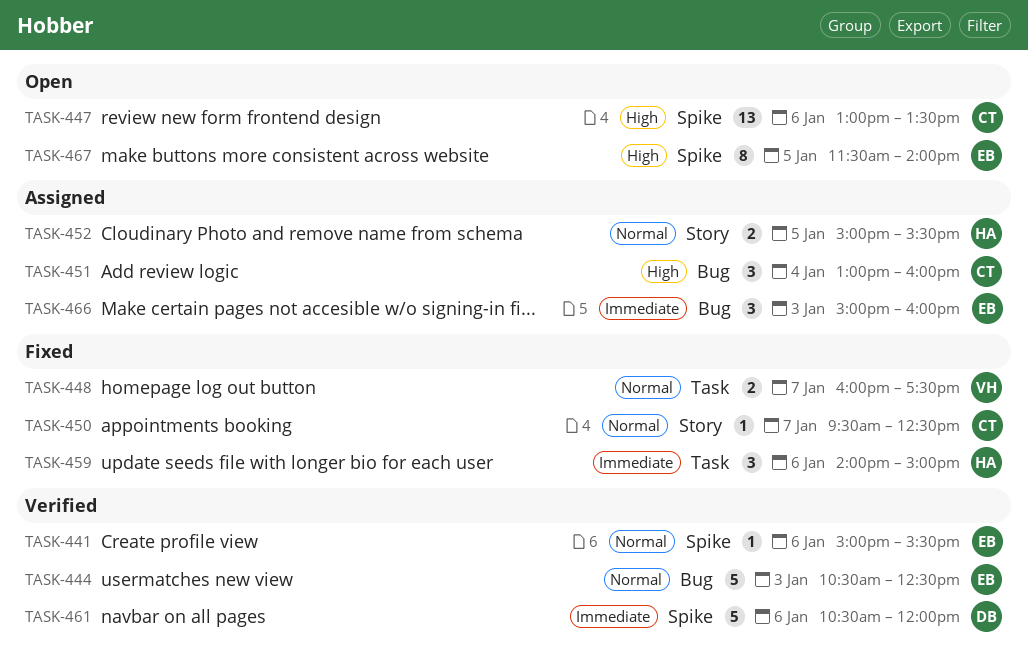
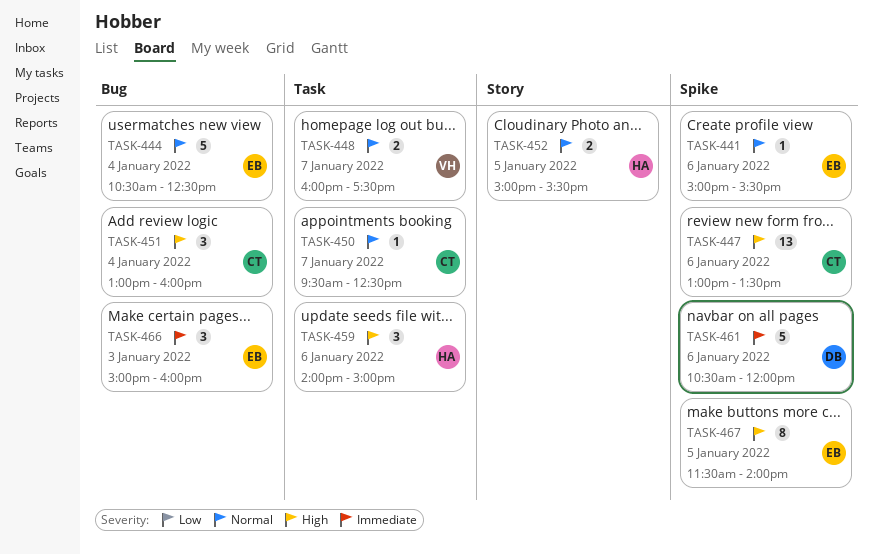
TASK-444, day: Jan 3 -> Jan 4
TASK-450, label: Story -> Task
TASK-459, priority: Immediate -> High

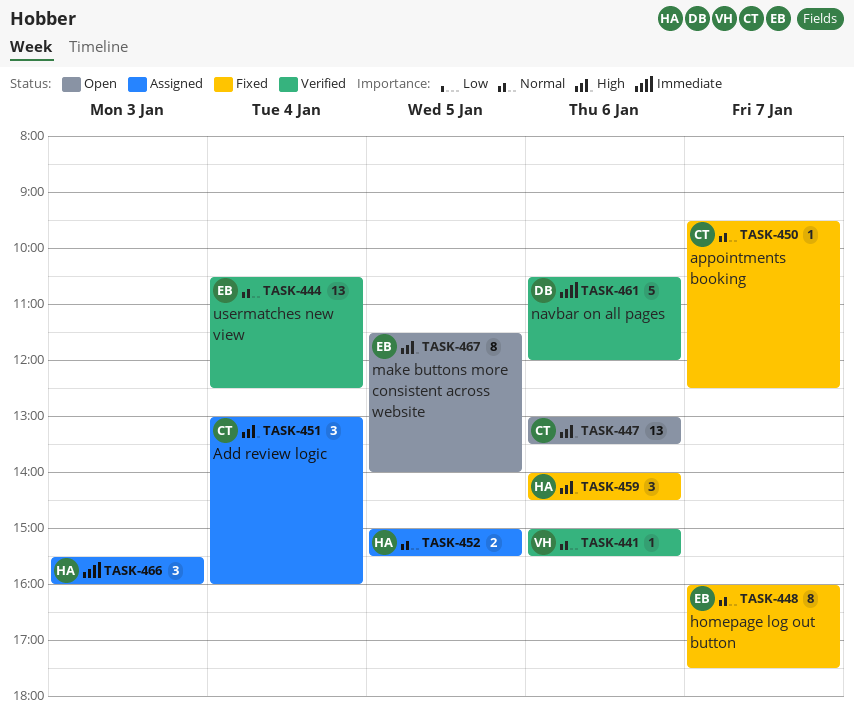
TASK-441, owner: EB -> VH
TASK-444, estimate: 5 -> 13
TASK-448, owner: VH -> EB
TASK-448, estimate: 2 -> 8
TASK-459, ends: 15:00 -> 14:30
TASK-466, owner: EB -> HA
TASK-466, begins: 15:00 -> 15:30

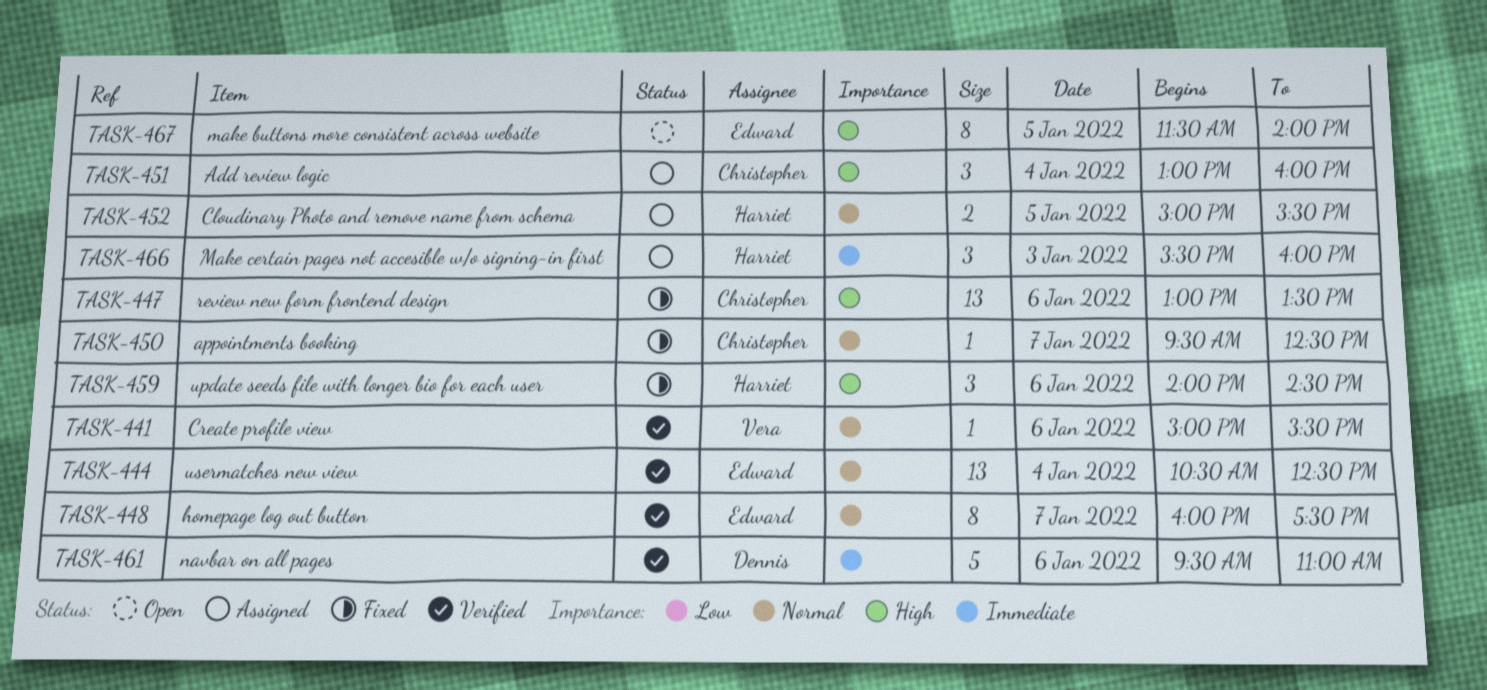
TASK-447, status: Open -> Fixed
TASK-448, status: Fixed -> Verified
TASK-461, begins: 10:30 -> 09:30
TASK-461, ends: 12:00 -> 11:00

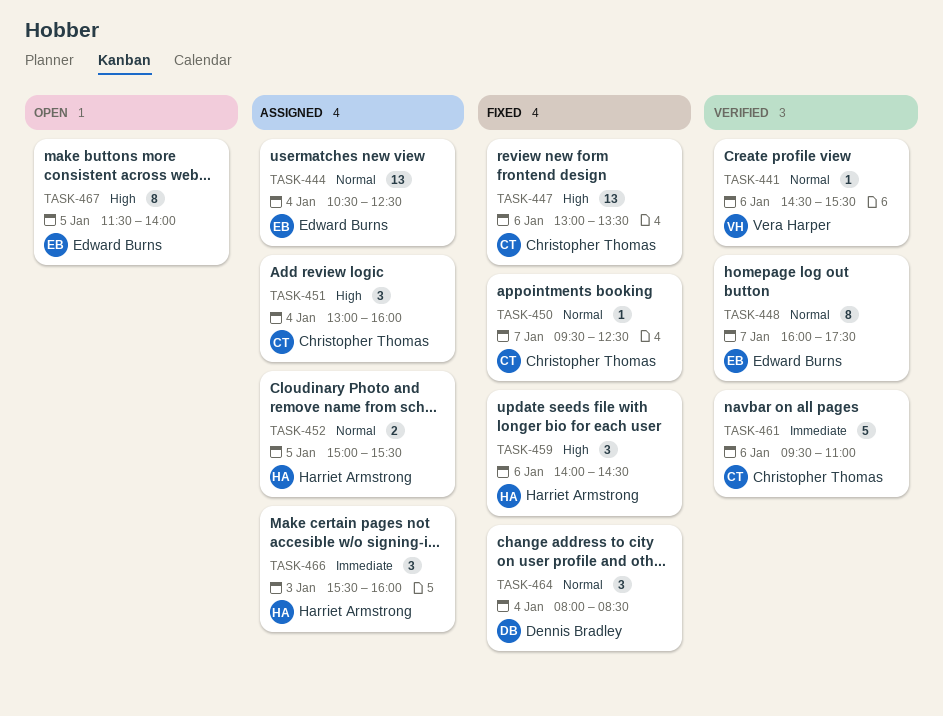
TASK-441, begins: 15:00 -> 14:30
TASK-444, status: Verified -> Assigned
TASK-461, owner: Dennis Bradley -> Christopher Thomas
TASK-464: none -> present

